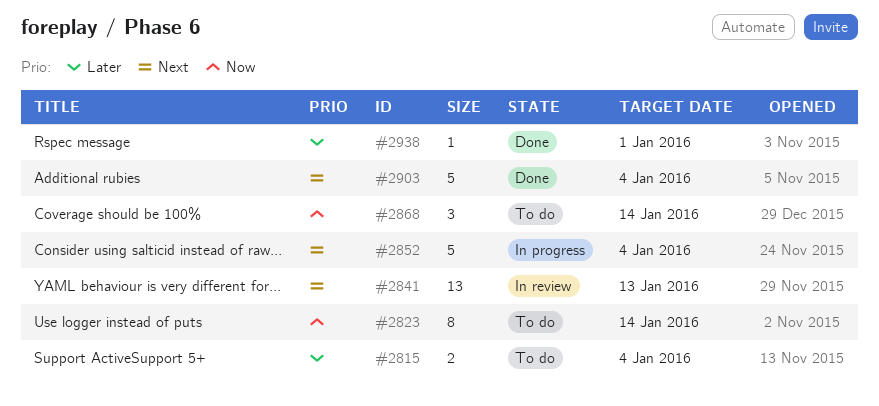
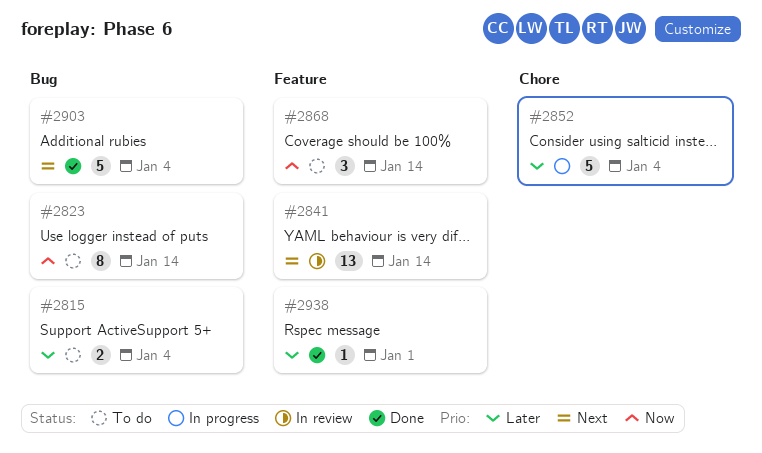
#2841, due: Jan 13 -> Jan 14
#2852, priority: Next -> Later

